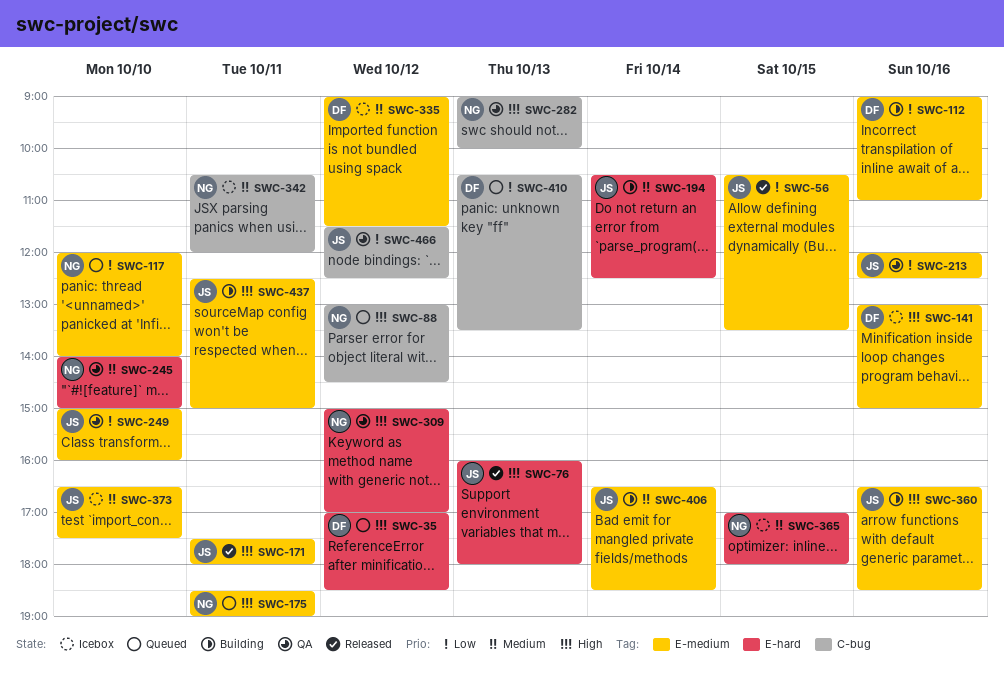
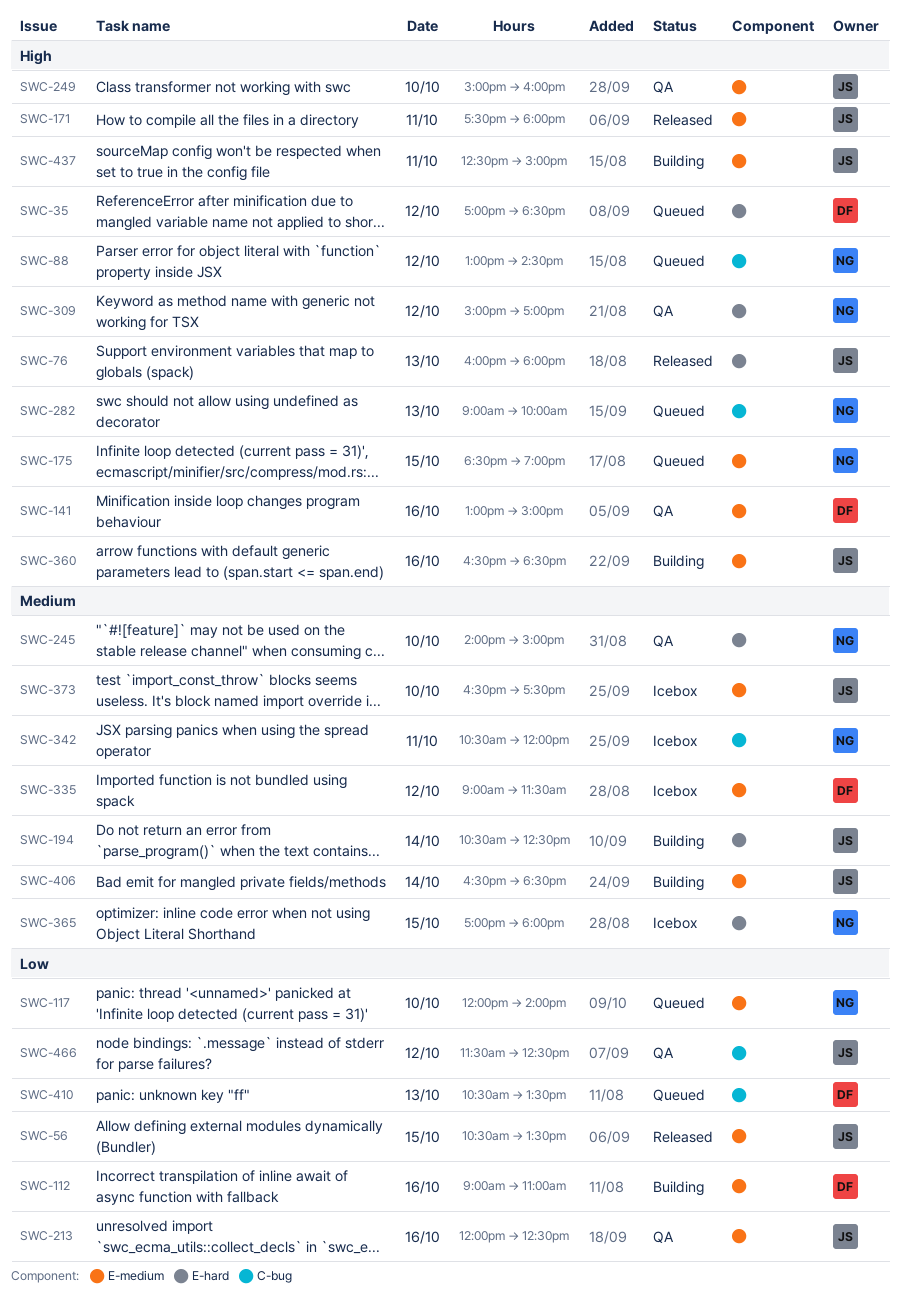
SWC-141, status: Icebox -> QA
SWC-175, day: Oct 11 -> Oct 15
SWC-249, priority: Low -> High
SWC-282, status: QA -> Queued

